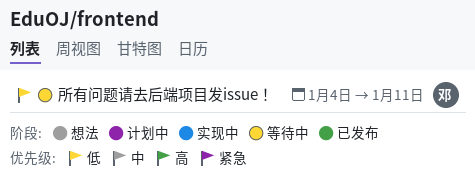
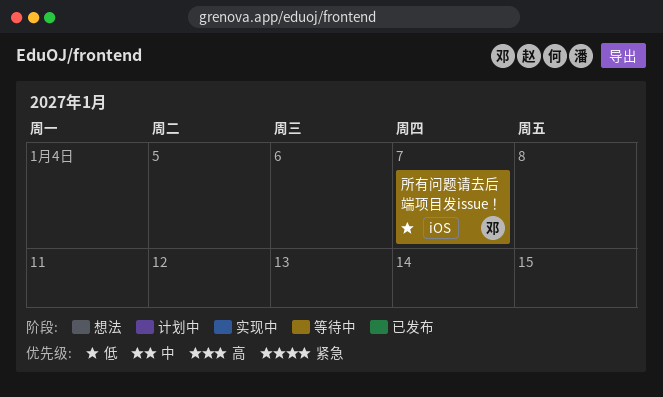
所有问题请去后端项目发issue！, due: Jan 11 -> Jan 7

